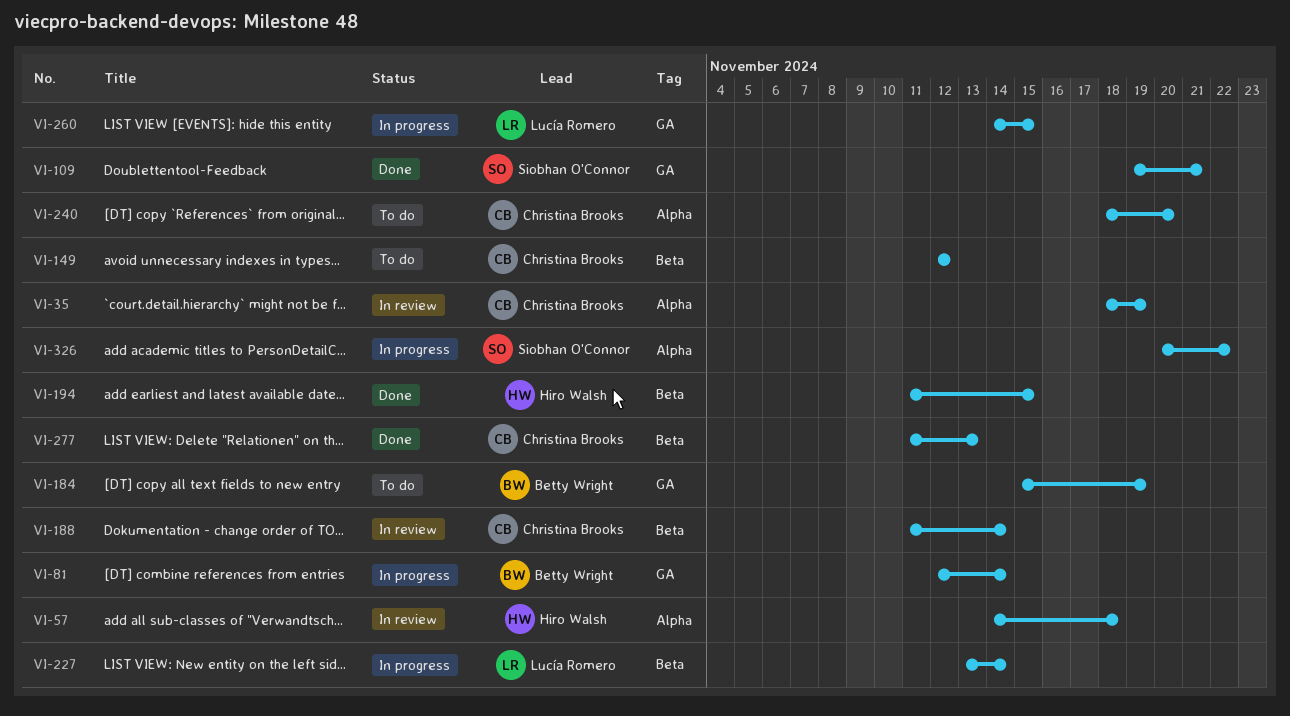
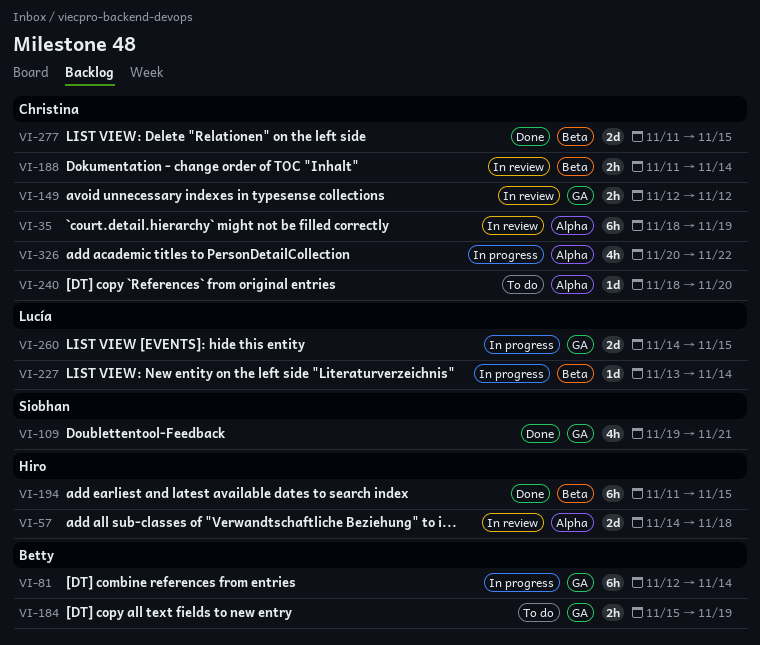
VI-149, status: To do -> In review
VI-149, label: Beta -> GA
VI-277, due: Nov 13 -> Nov 15
VI-326, owner: Siobhan O'Connor -> Christina Brooks

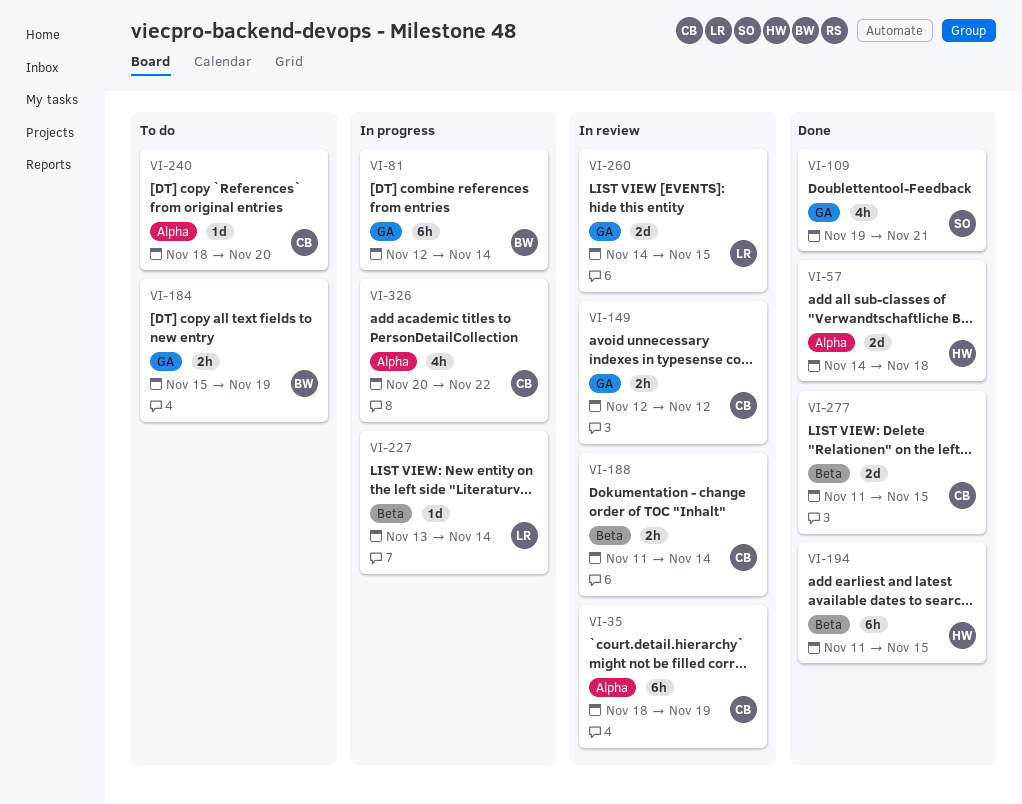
VI-57, status: In review -> Done
VI-260, status: In progress -> In review

